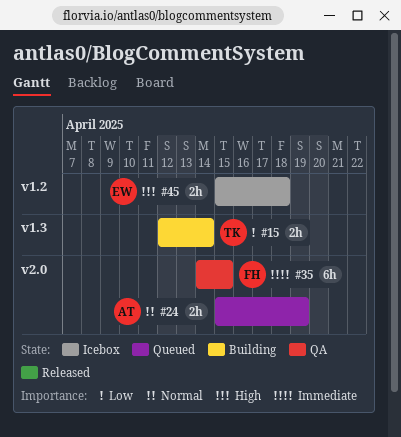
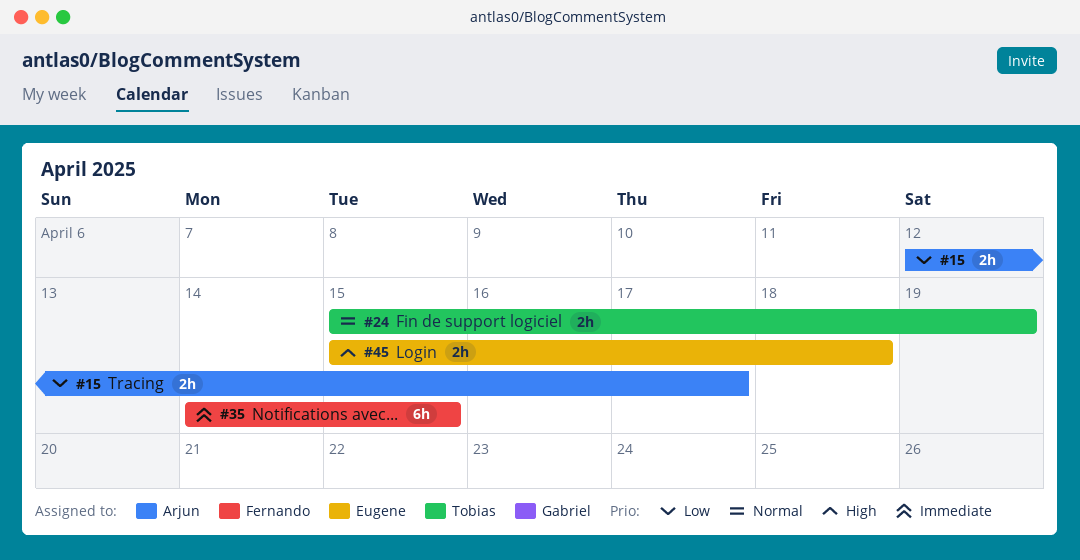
#15, owner: Tobias -> Arjun
#15, due: Apr 14 -> Apr 17
#24, owner: Arjun -> Tobias

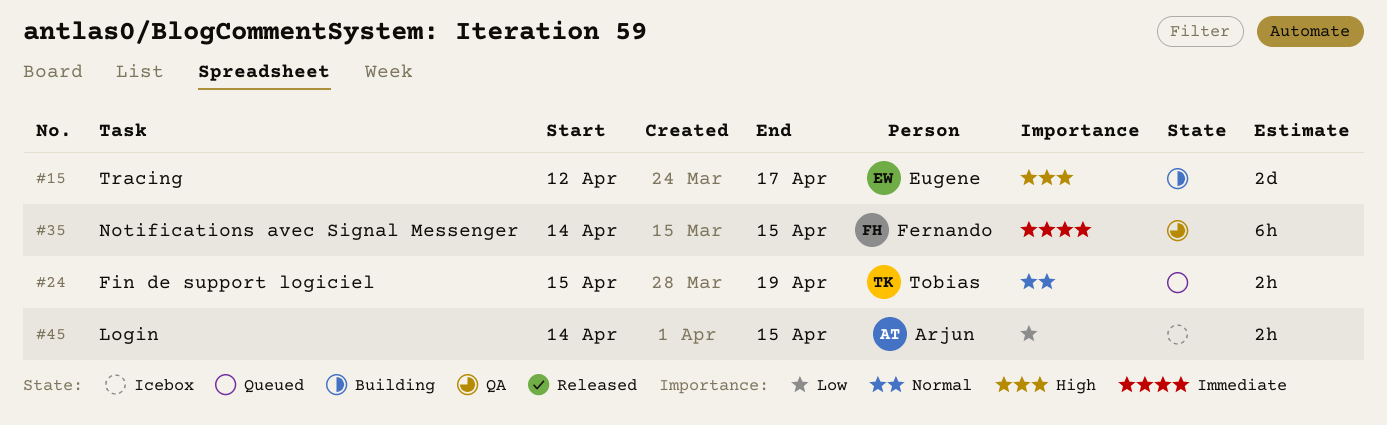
#15, owner: Arjun -> Eugene
#15, priority: Low -> High
#15, estimate: 2h -> 2d
#45, owner: Eugene -> Arjun
#45, priority: High -> Low
#45, start: Apr 15 -> Apr 14
#45, due: Apr 18 -> Apr 15

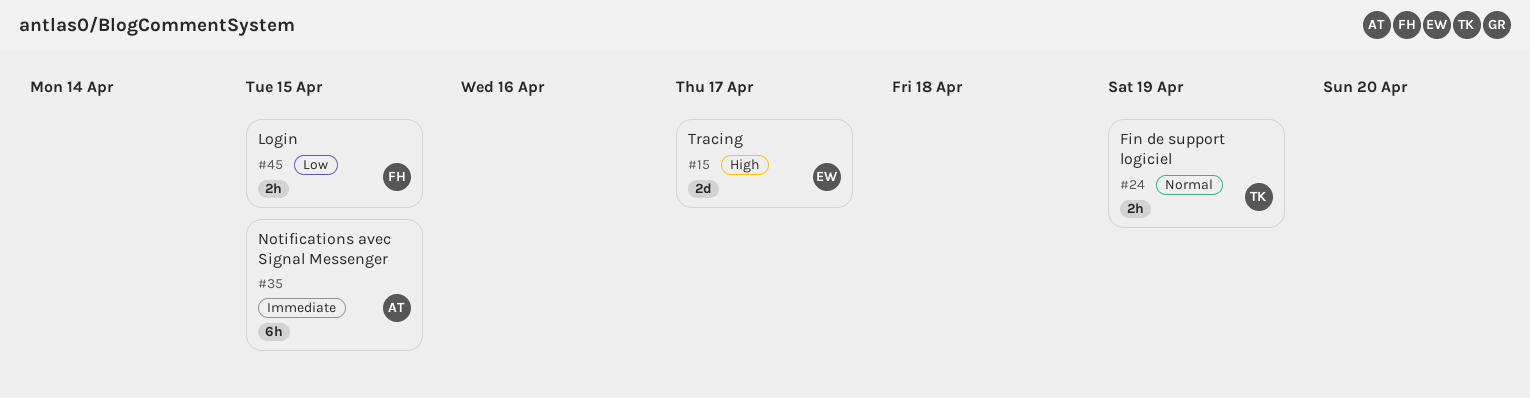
#35, owner: Fernando -> Arjun
#45, owner: Arjun -> Fernando

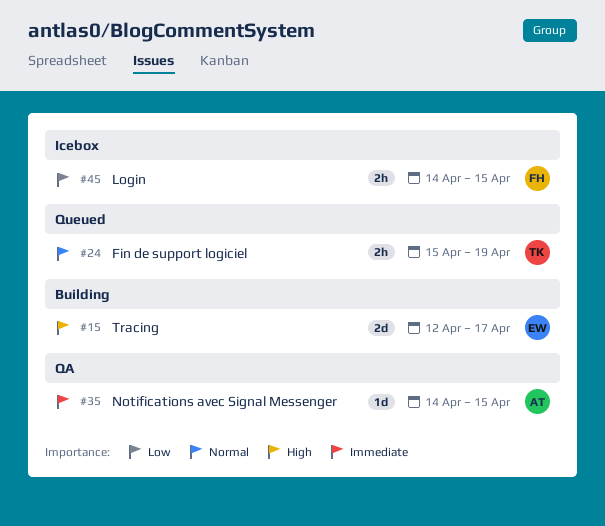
#35, estimate: 6h -> 1d

